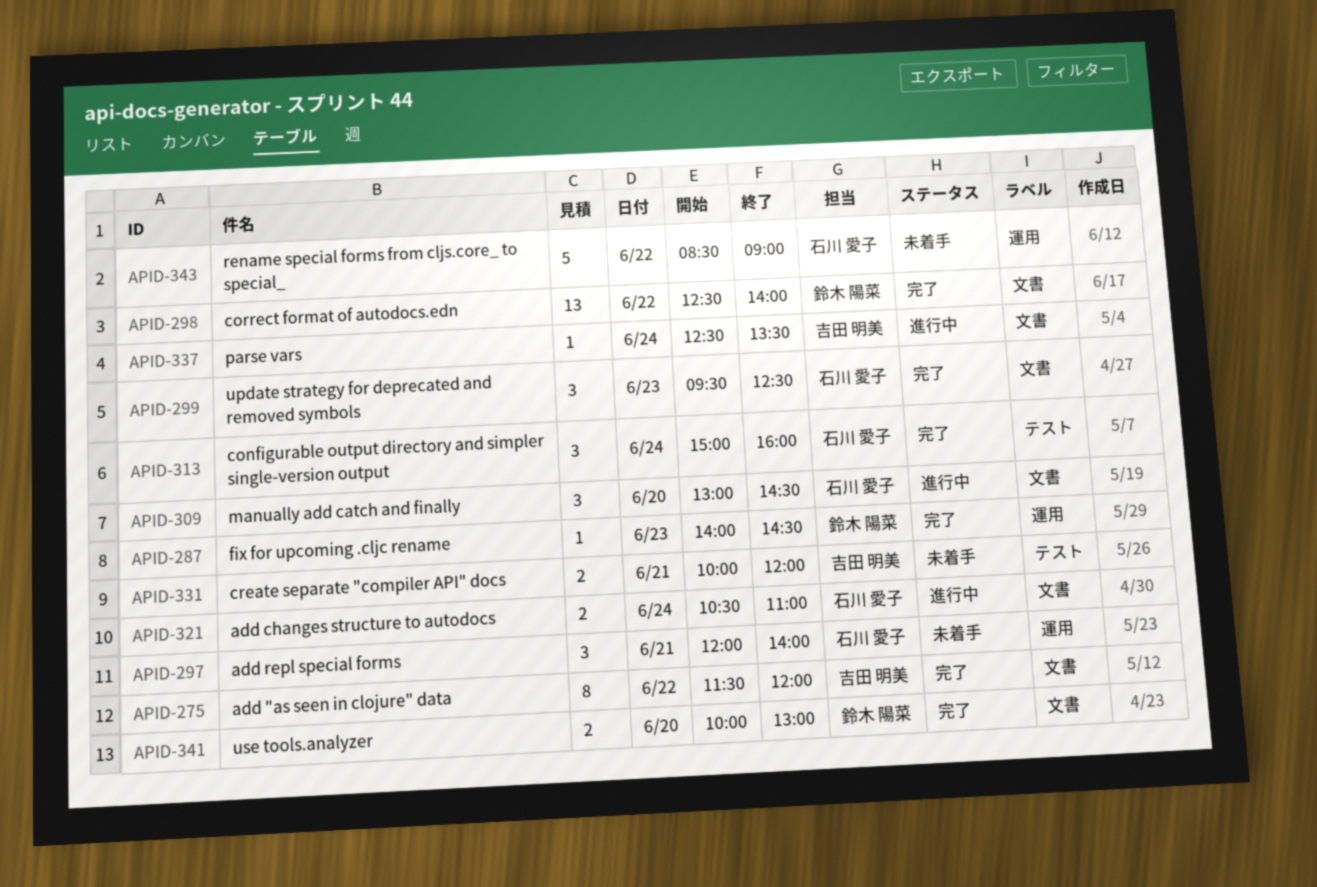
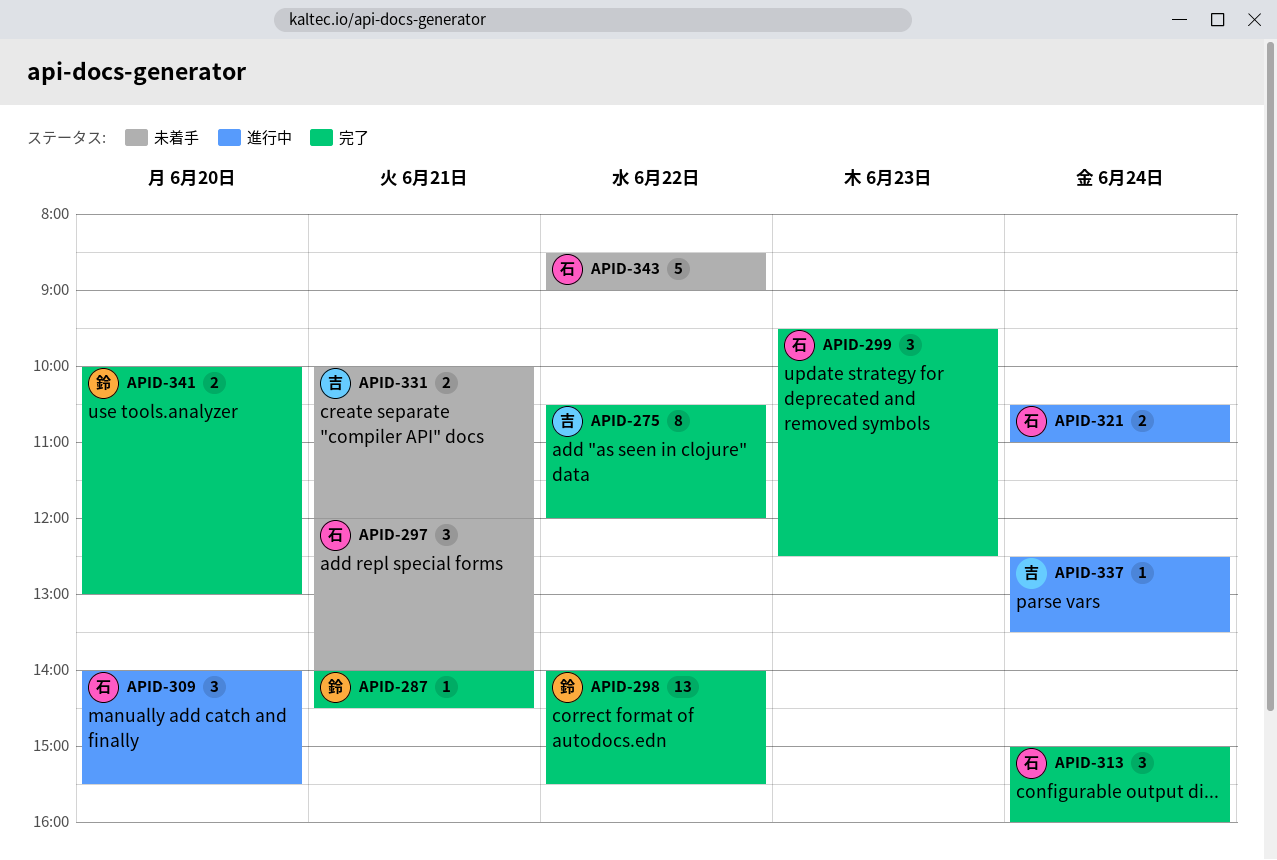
APID-275, begins: 11:30 -> 10:30
APID-287, day: Jun 23 -> Jun 21
APID-298, begins: 12:30 -> 14:00
APID-298, ends: 14:00 -> 15:30
APID-309, begins: 13:00 -> 14:00
APID-309, ends: 14:30 -> 15:30

